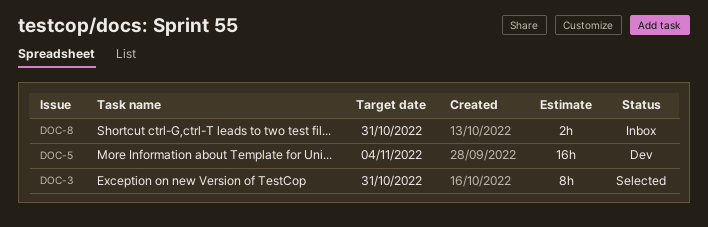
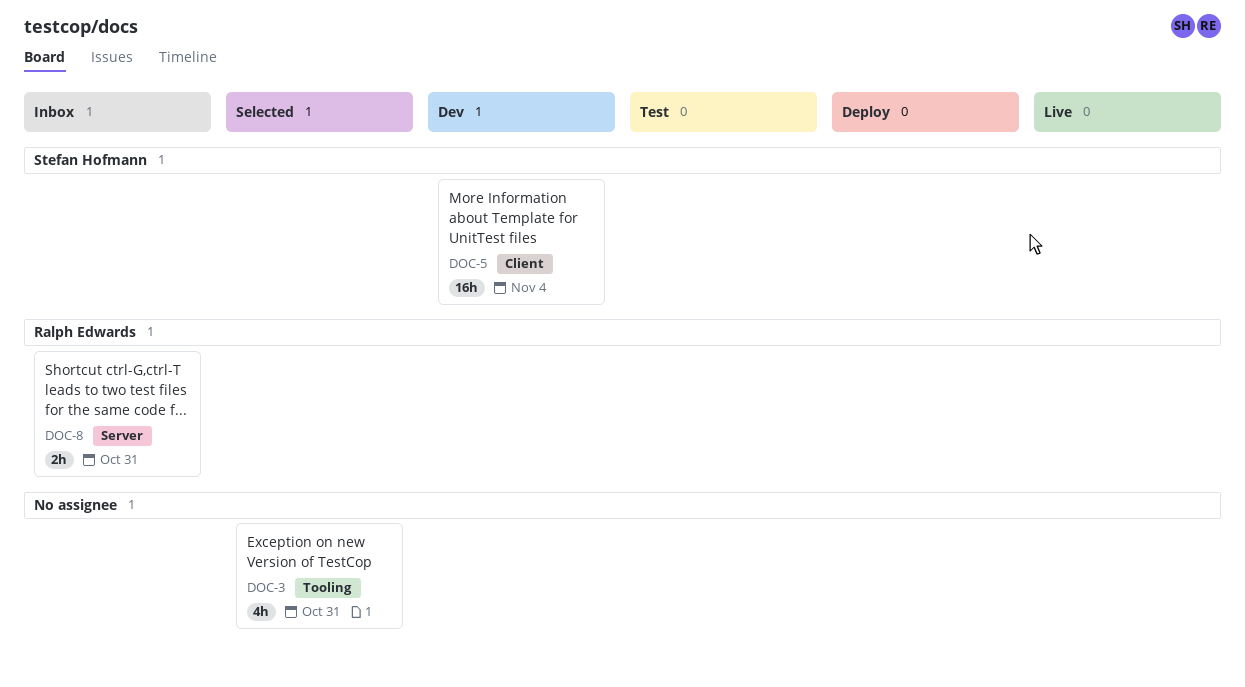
DOC-3, estimate: 8h -> 4h

